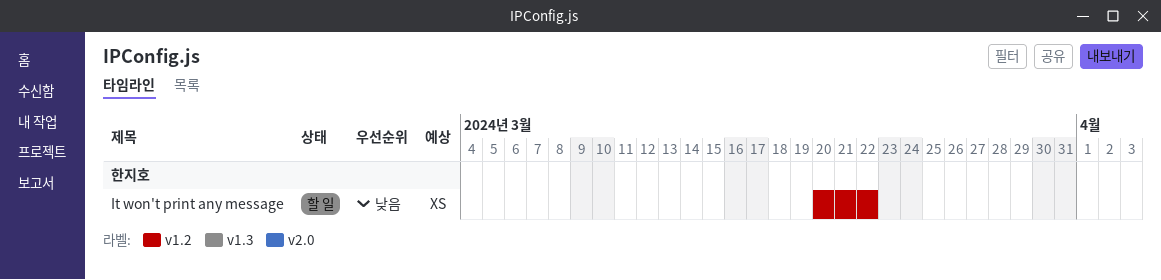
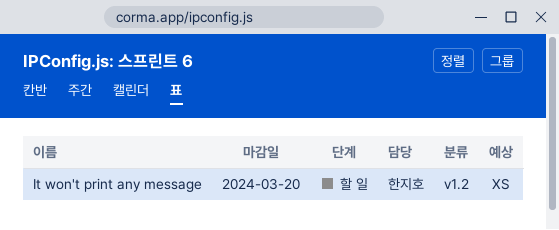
It won't print any message, due: Mar 22 -> Mar 20

